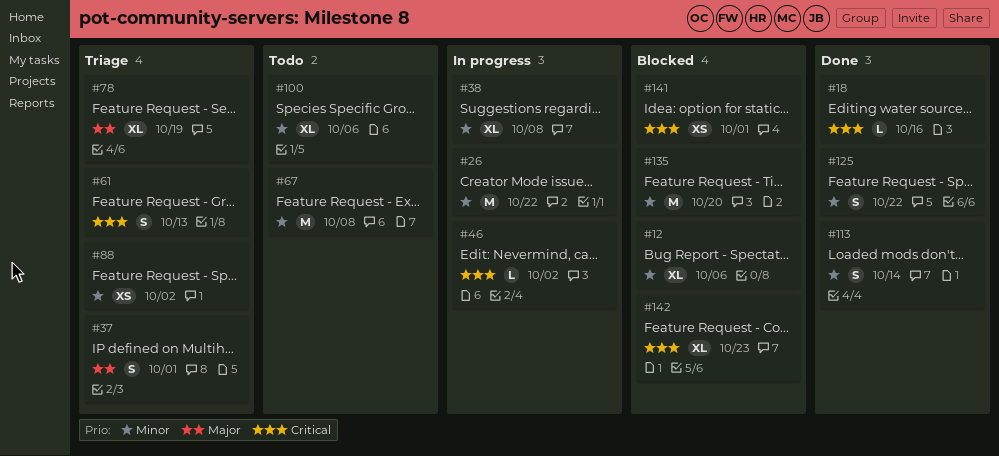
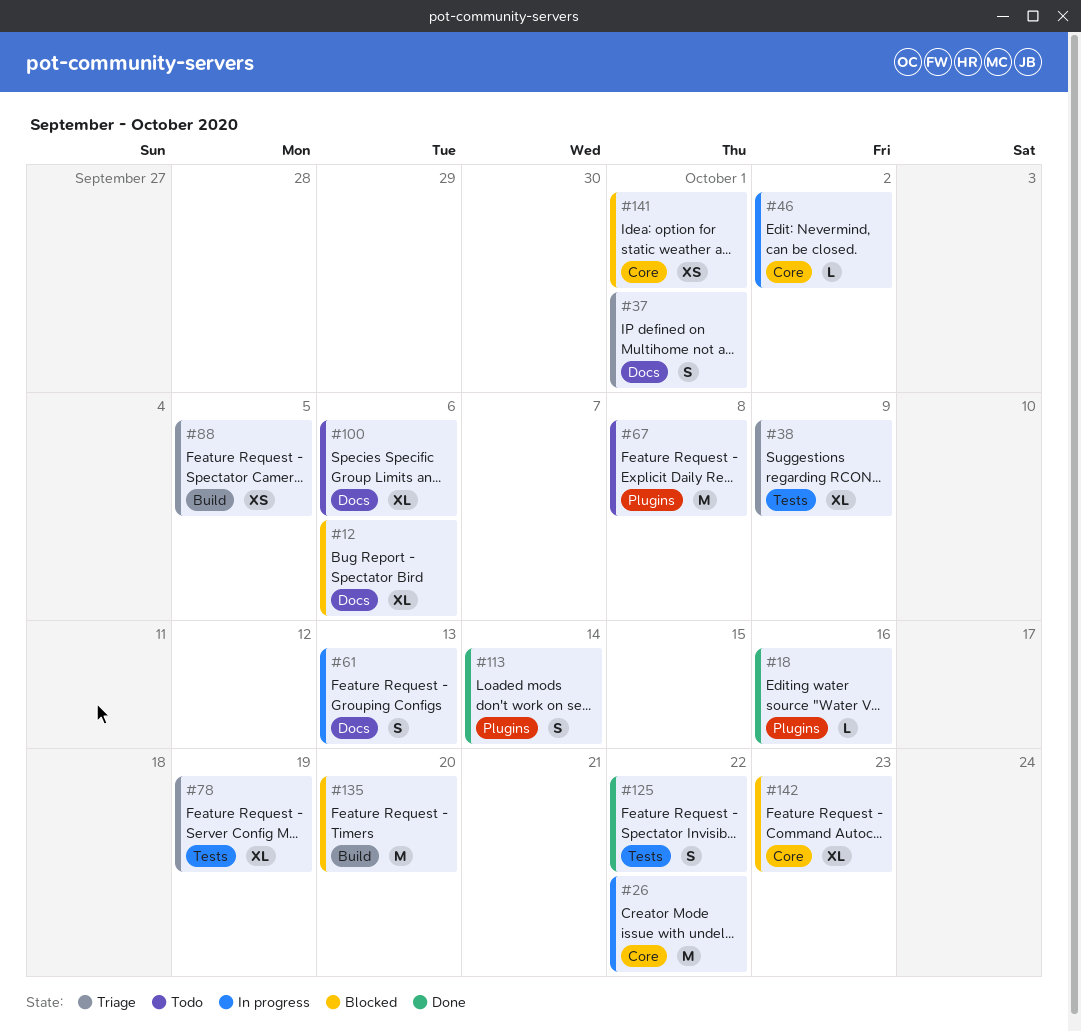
#38, status: In progress -> Triage
#38, due: Oct 8 -> Oct 9
#61, status: Triage -> In progress
#88, due: Oct 2 -> Oct 5

